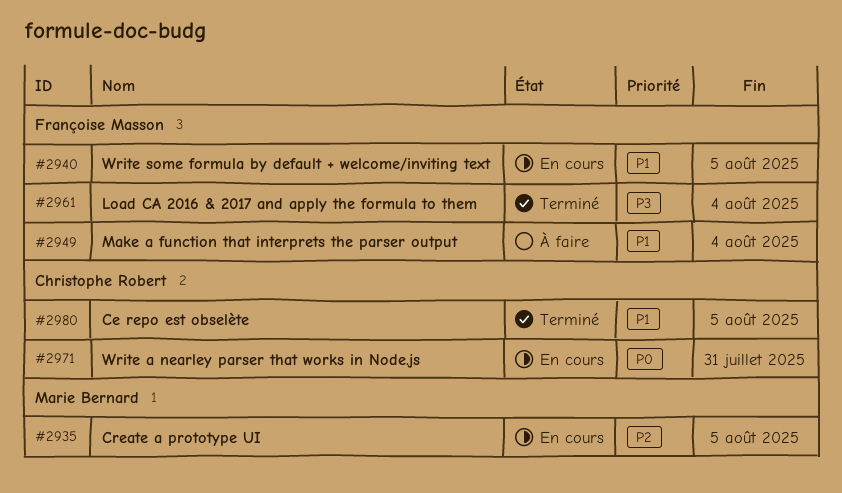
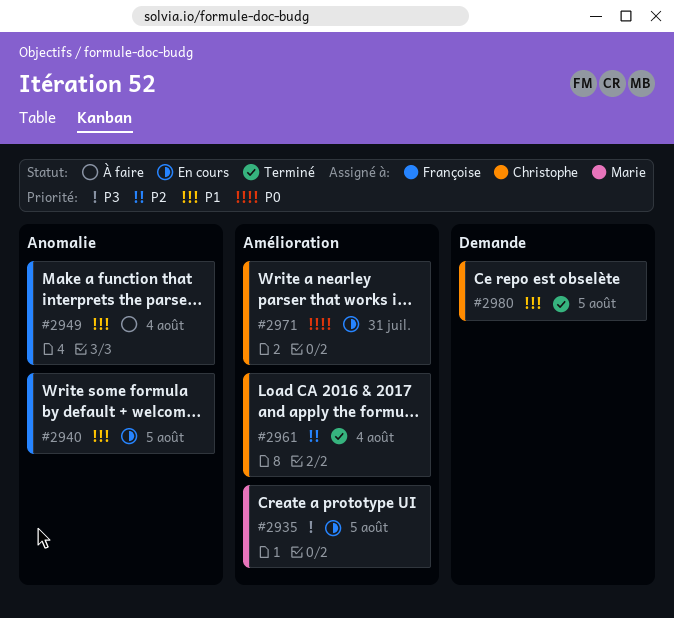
#2935, priority: P2 -> P3
#2961, owner: Françoise Masson -> Christophe Robert
#2961, priority: P3 -> P2

